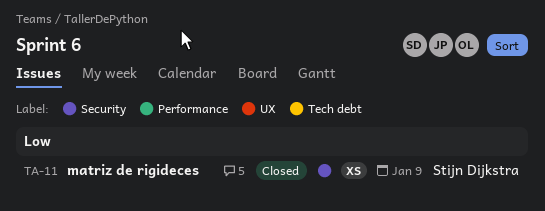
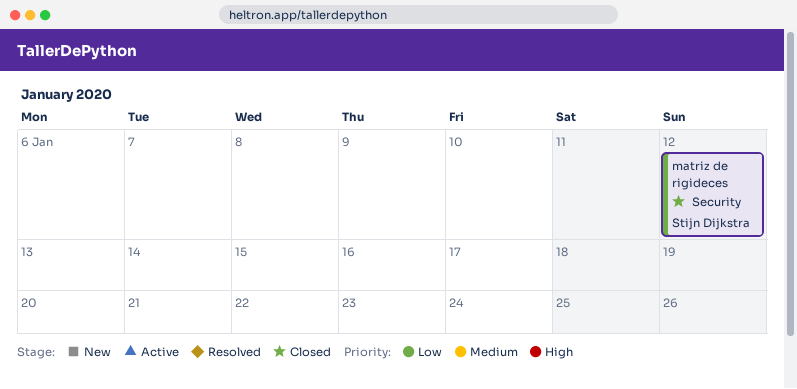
matriz de rigideces, due: Jan 9 -> Jan 12

